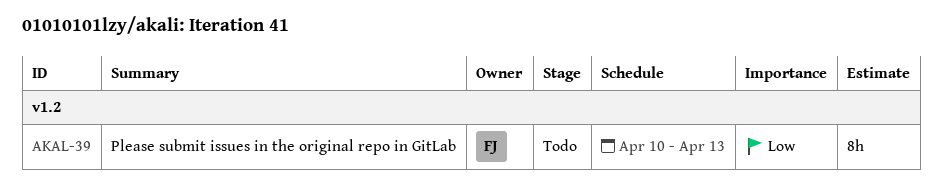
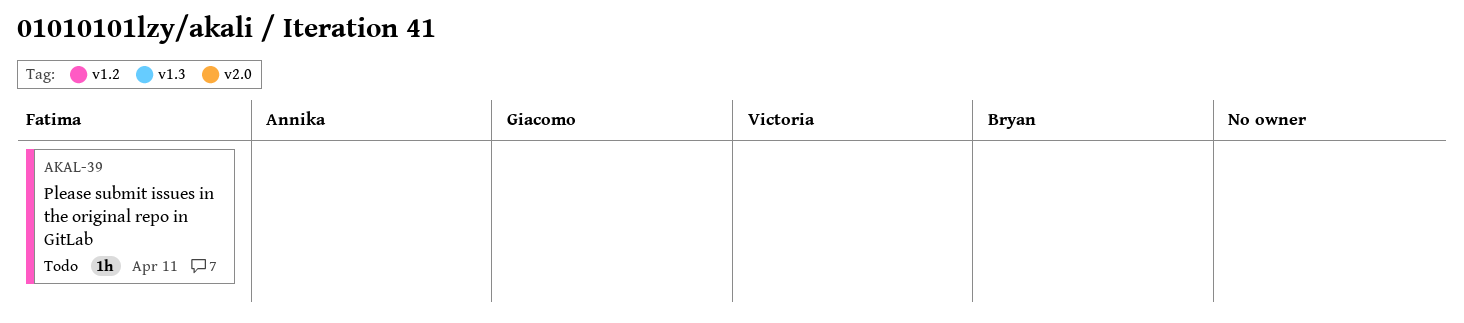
AKAL-39, estimate: 8h -> 1h
AKAL-39, due: Apr 13 -> Apr 11

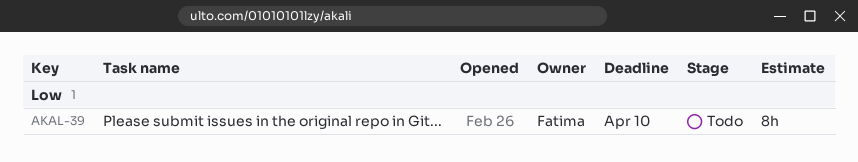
AKAL-39, estimate: 1h -> 8h
AKAL-39, due: Apr 11 -> Apr 10

